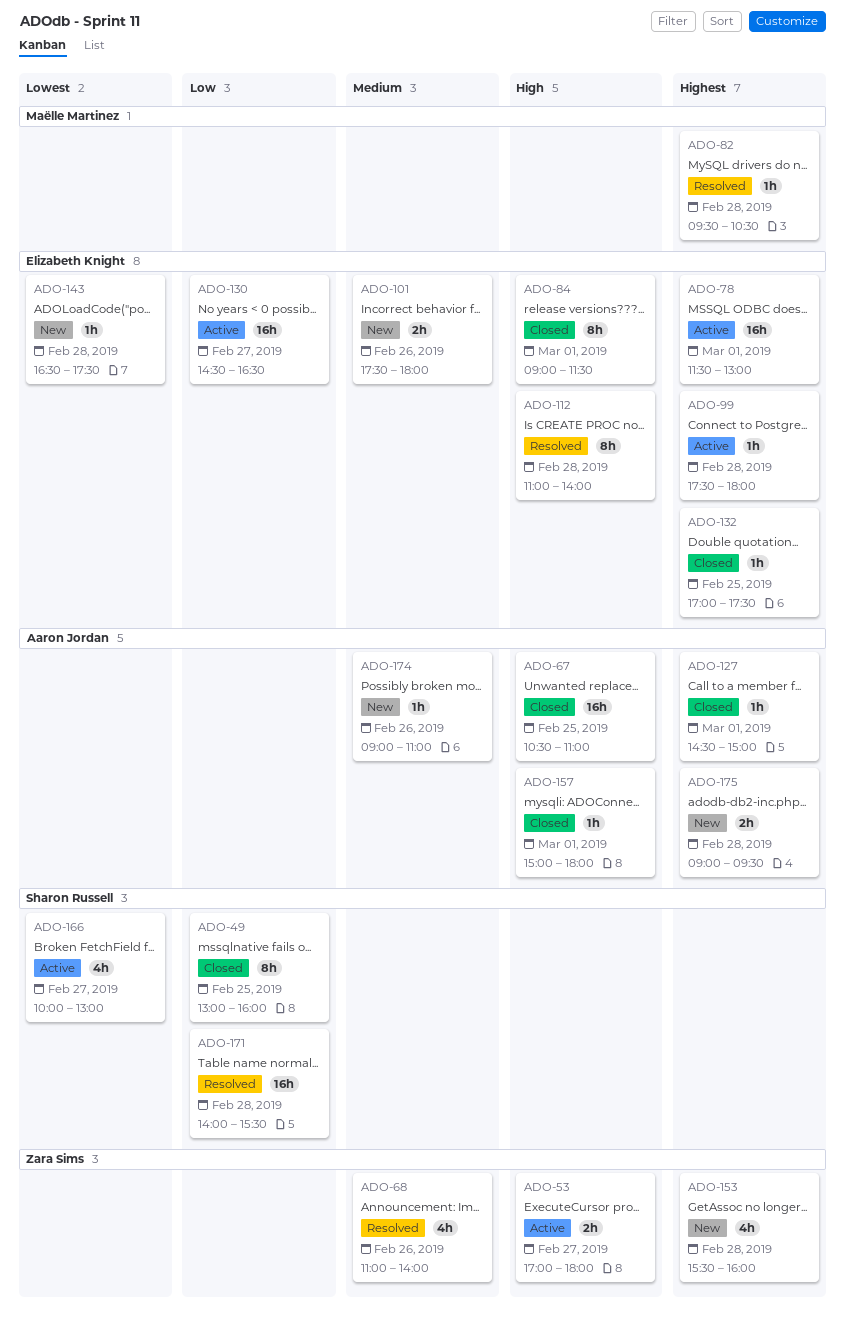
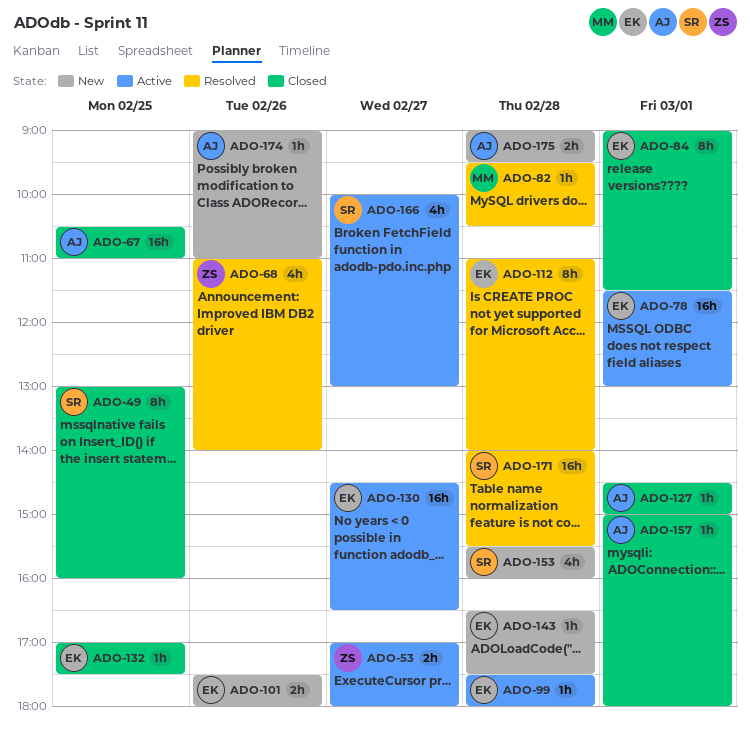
ADO-153, owner: Zara Sims -> Sharon Russell

